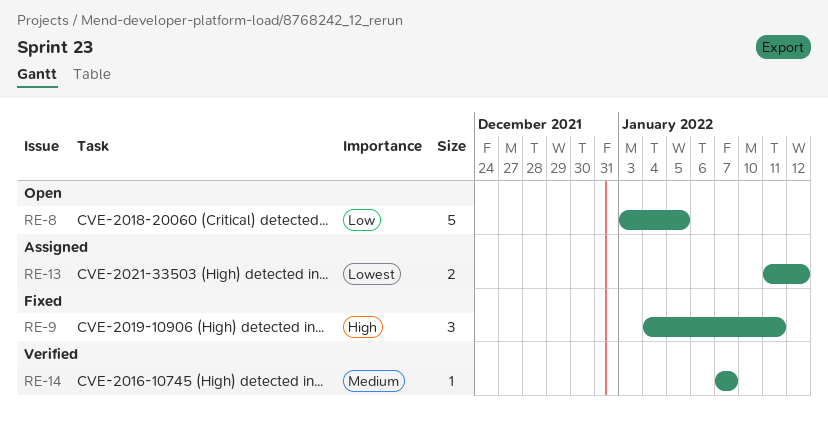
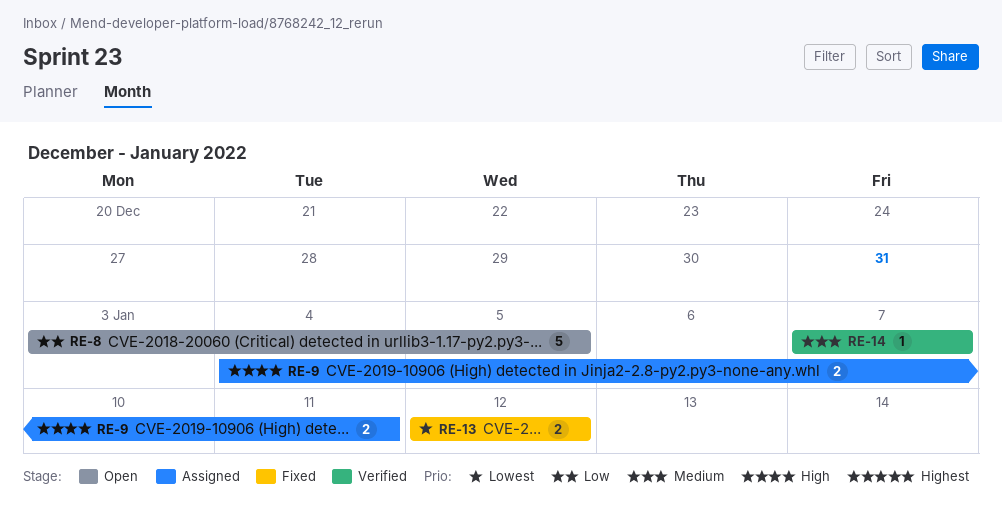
RE-9, status: Fixed -> Assigned
RE-9, estimate: 3 -> 2
RE-13, status: Assigned -> Fixed
RE-13, start: Jan 11 -> Jan 12

